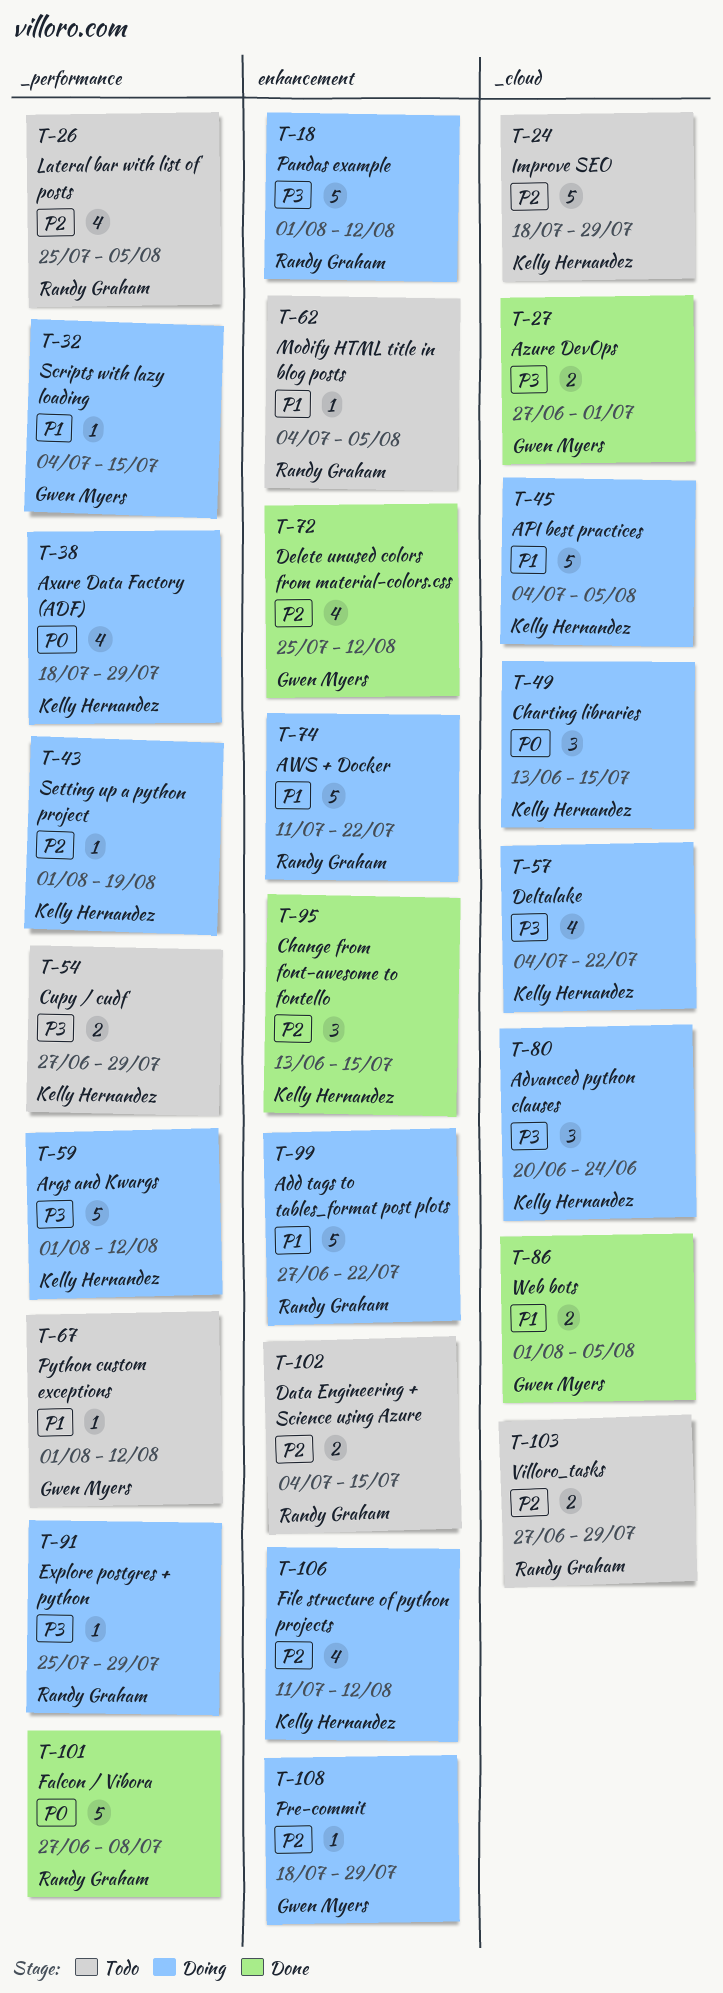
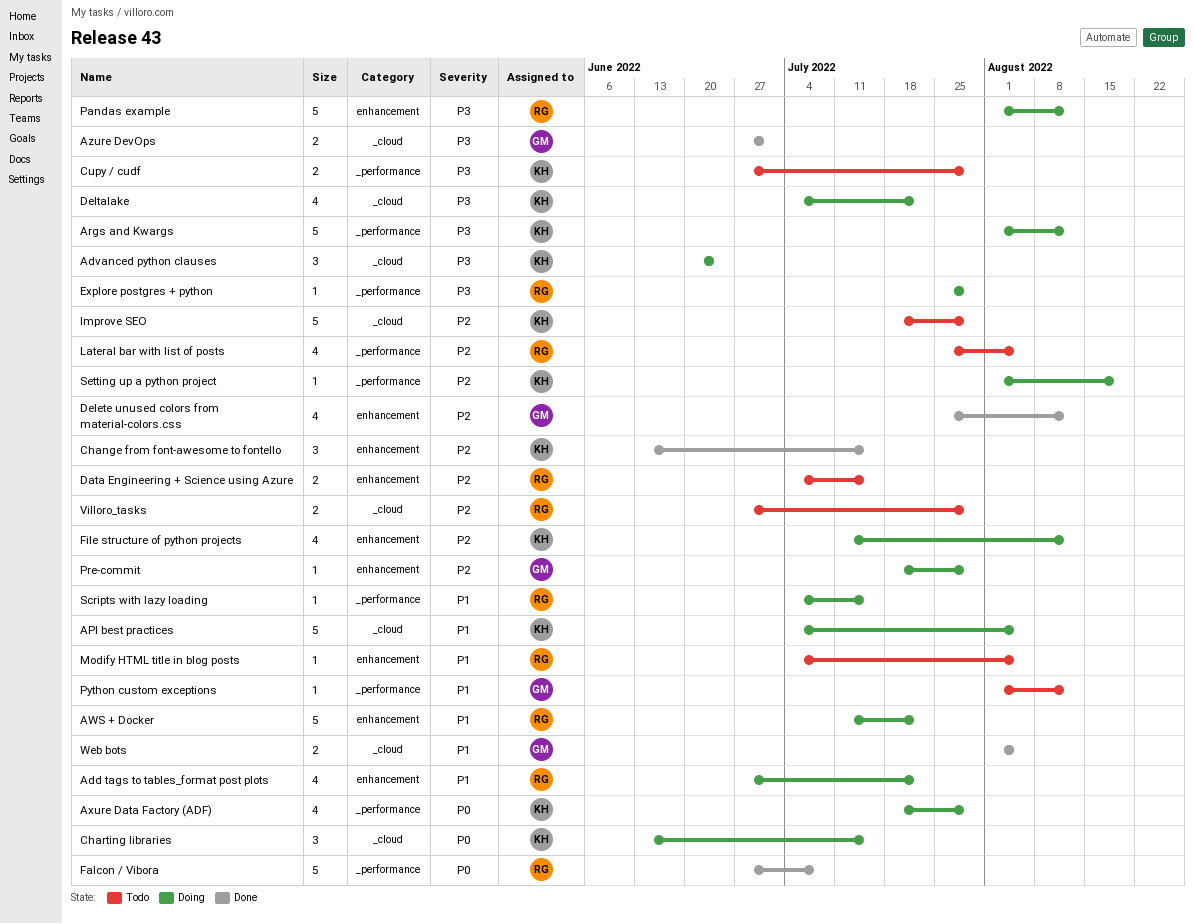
Add tags to tables_format post plots, estimate: 5 -> 4
Scripts with lazy loading, owner: Gwen Myers -> Randy Graham

